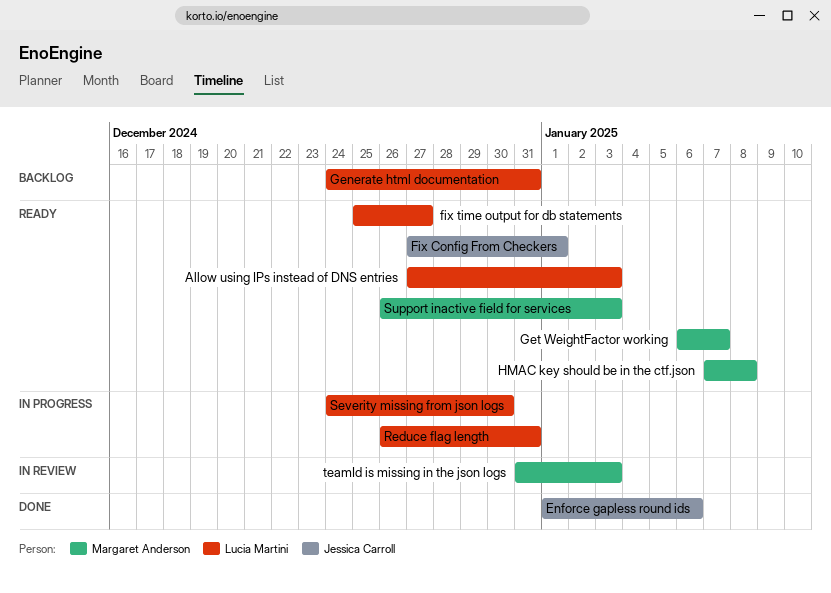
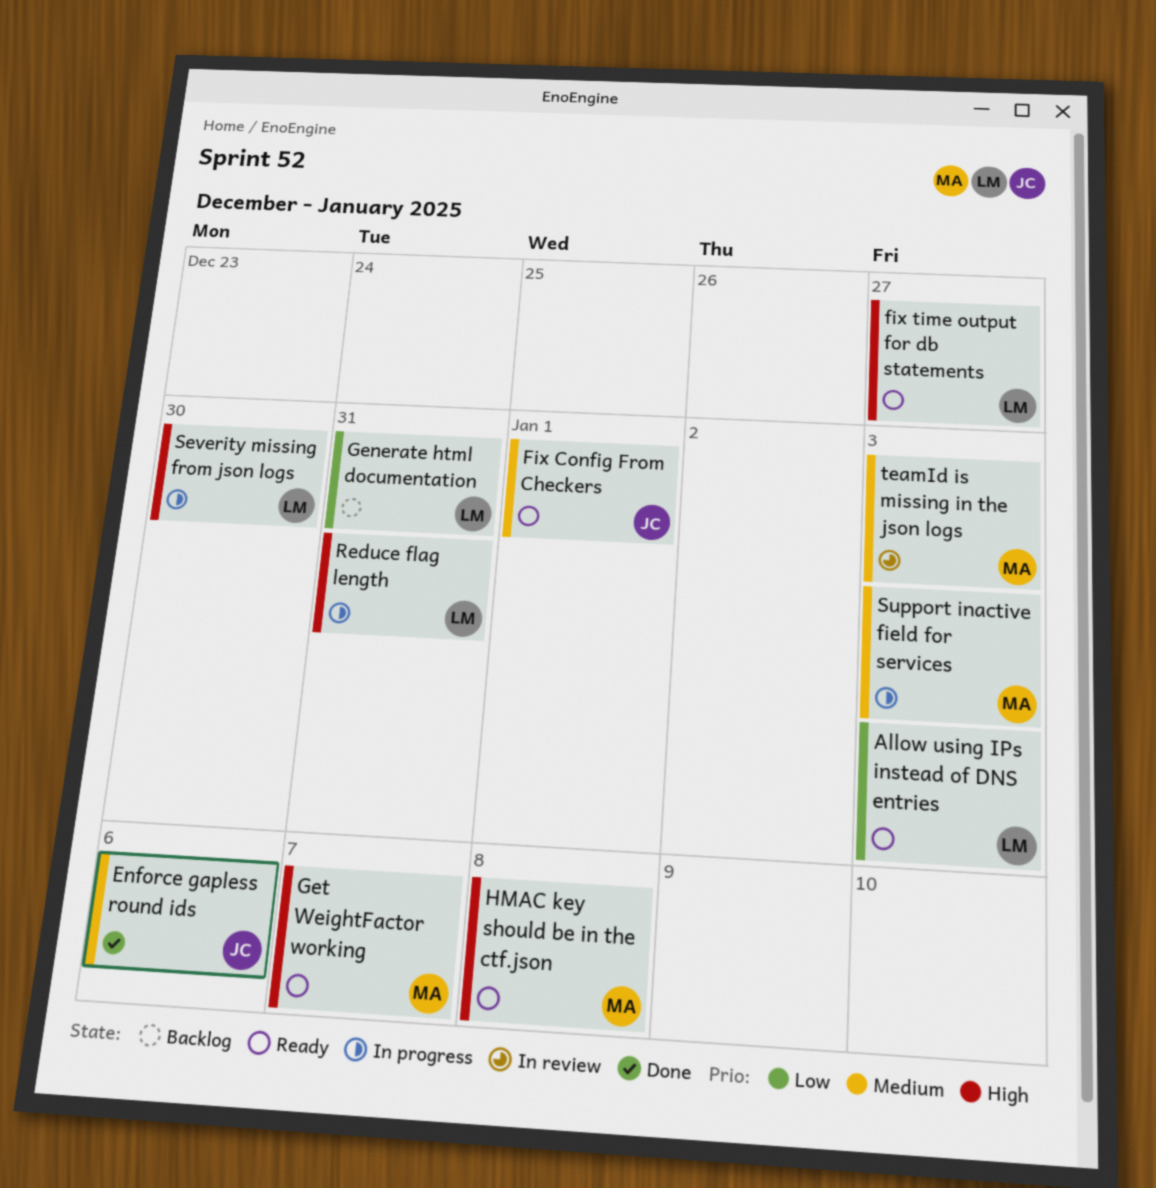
Support inactive field for services, status: Ready -> In progress

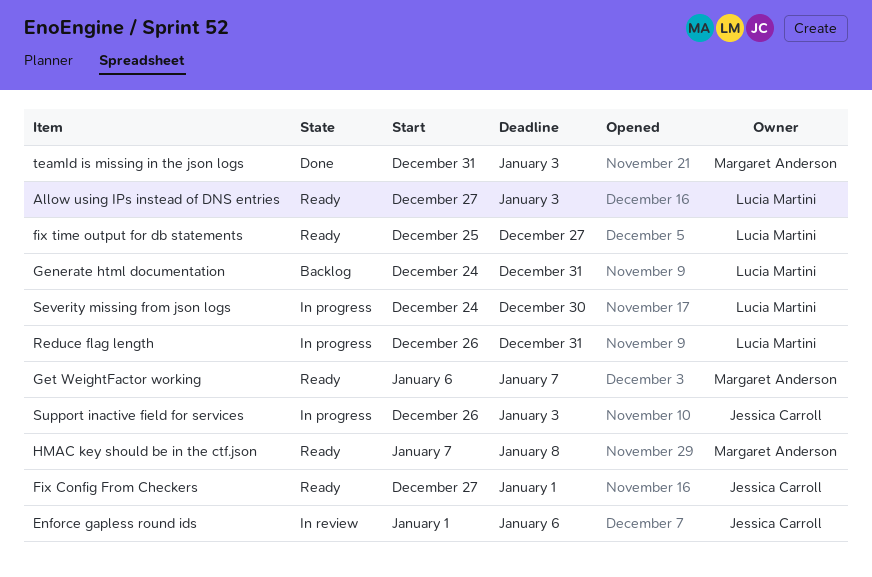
Enforce gapless round ids, status: Done -> In review
Support inactive field for services, owner: Margaret Anderson -> Jessica Carroll
teamId is missing in the json logs, status: In review -> Done

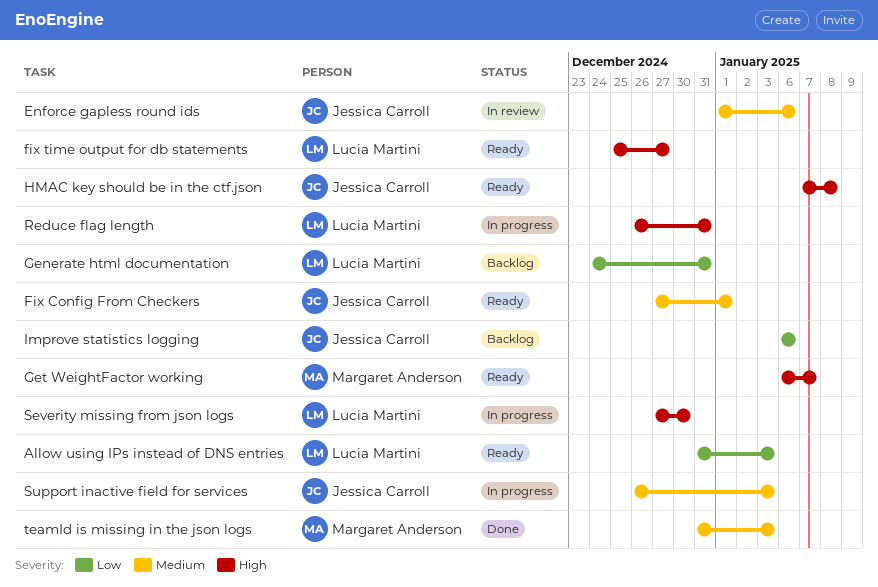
Allow using IPs instead of DNS entries, start: Dec 27 -> Dec 31
HMAC key should be in the ctf.json, owner: Margaret Anderson -> Jessica Carroll
Improve statistics logging: none -> present
Severity missing from json logs, start: Dec 24 -> Dec 27

